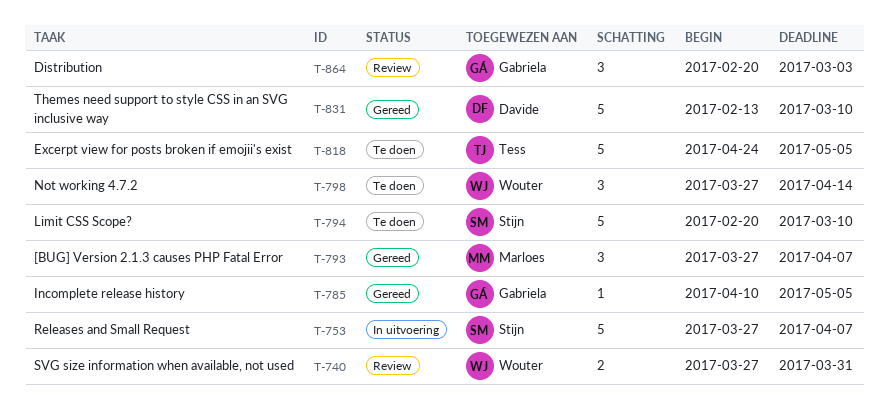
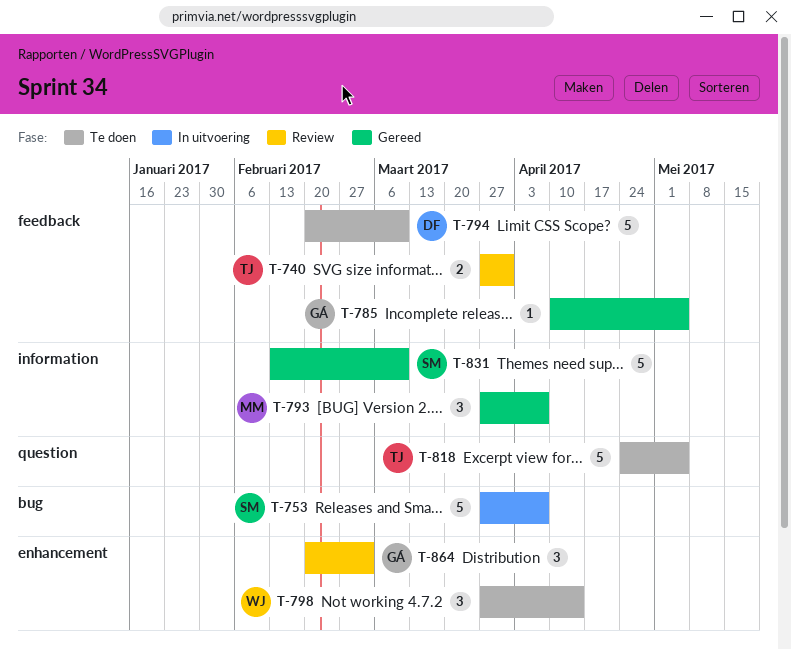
T-740, owner: Wouter -> Tess
T-794, owner: Stijn -> Davide
T-831, owner: Davide -> Stijn

